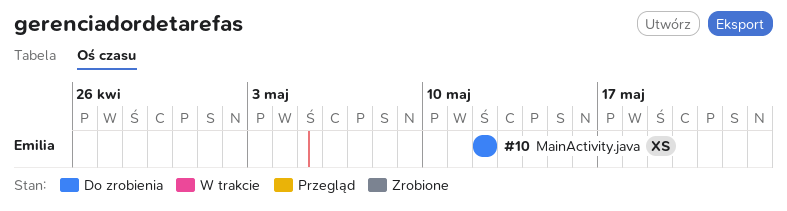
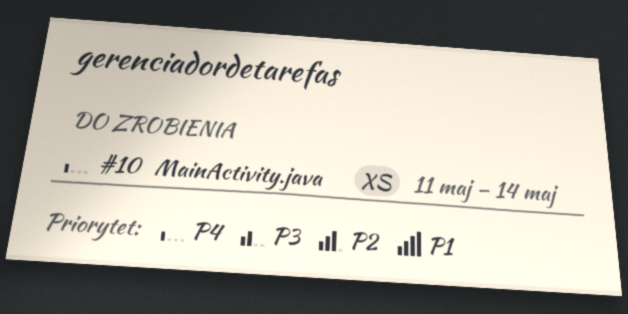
#10, start: May 12 -> May 11
#10, due: May 12 -> May 14

